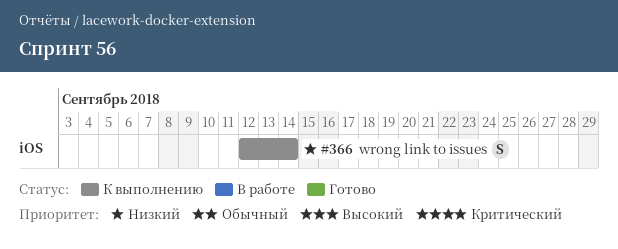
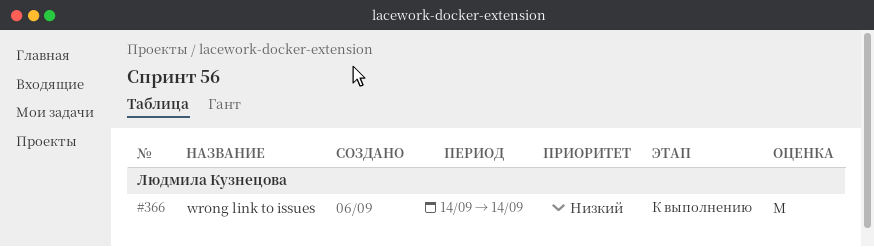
#366, estimate: S -> M
#366, start: Sep 12 -> Sep 14

